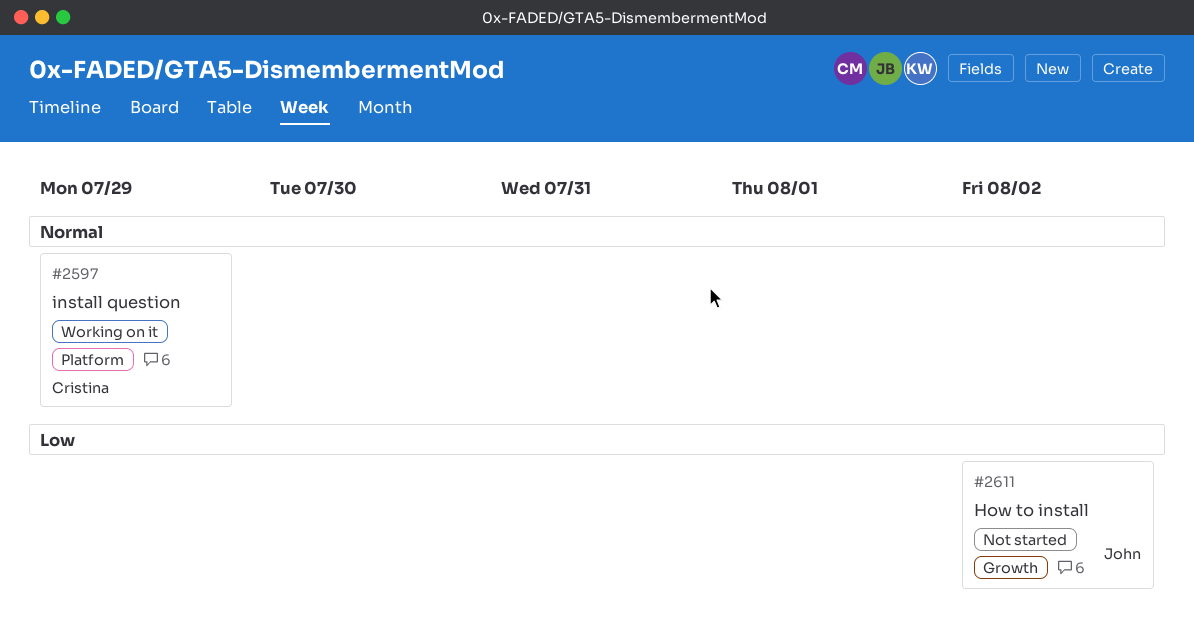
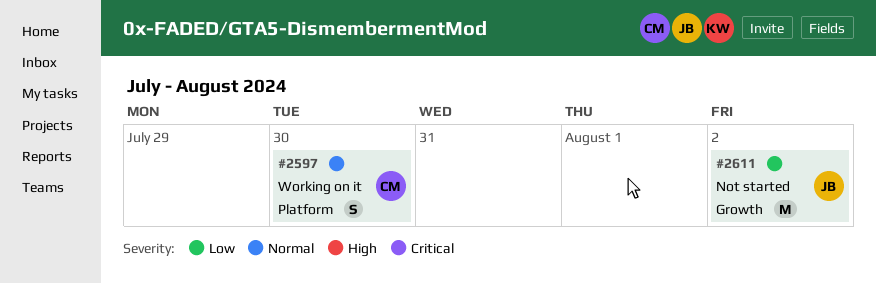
#2597, due: Jul 29 -> Jul 30

